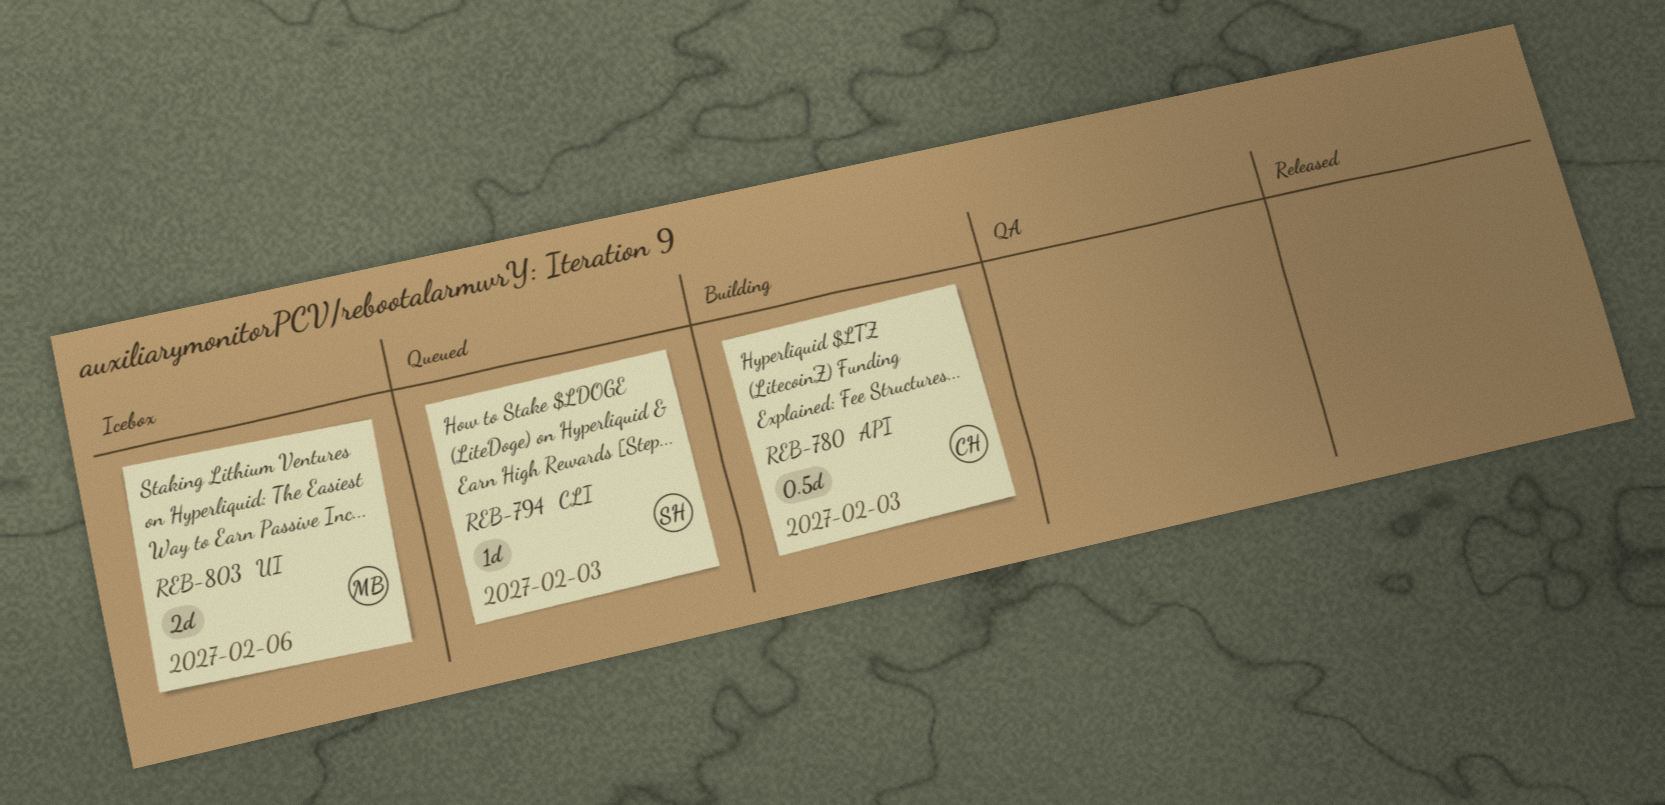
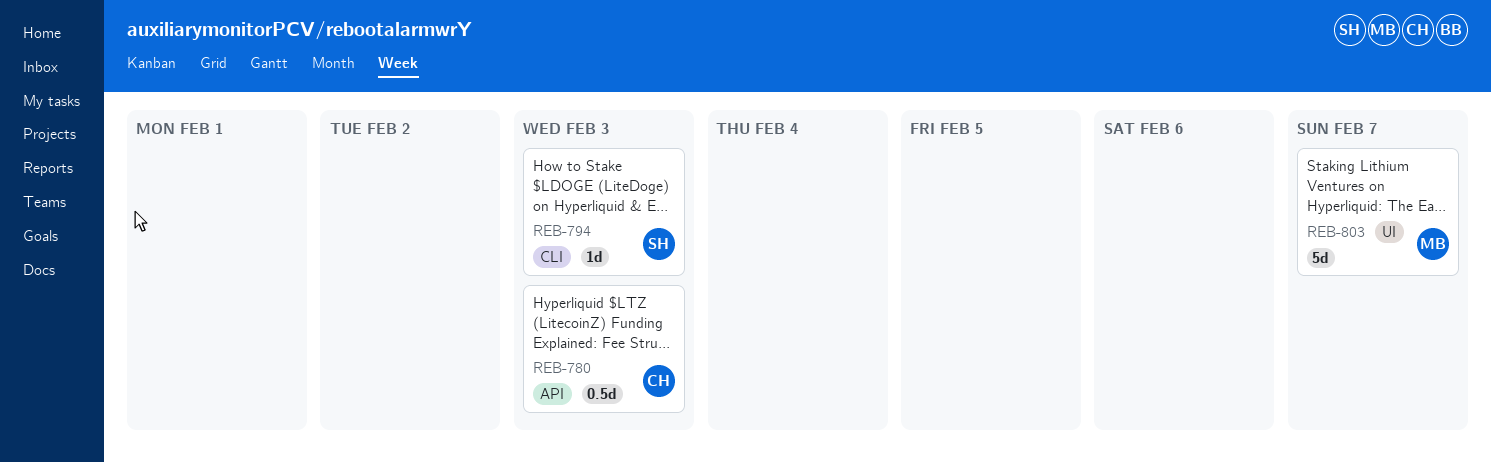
REB-803, estimate: 2d -> 5d
REB-803, due: Feb 6 -> Feb 7

